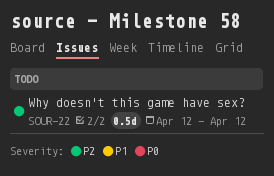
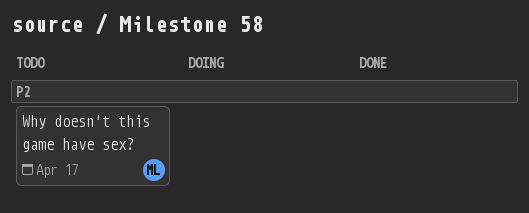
Why doesn't this game have sex?, due: Apr 12 -> Apr 17

